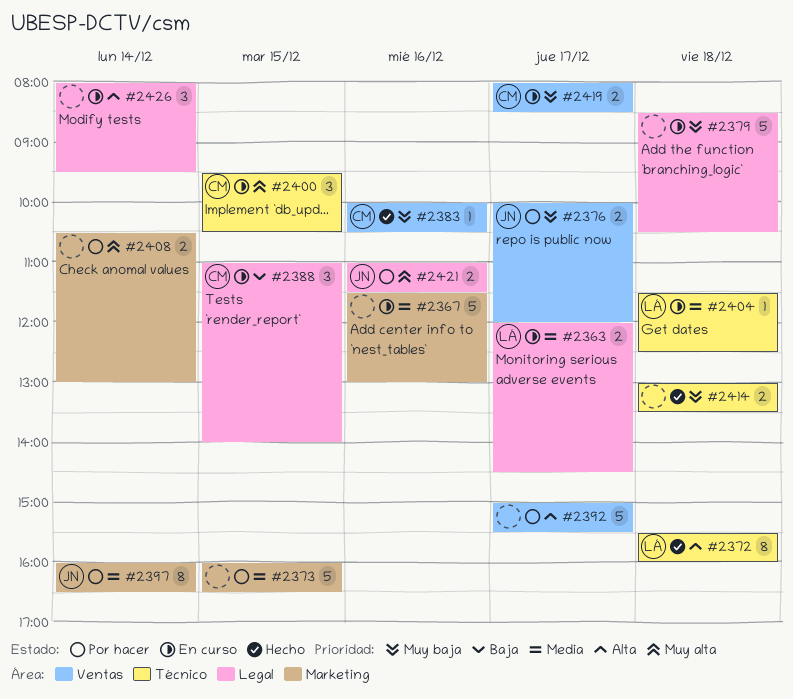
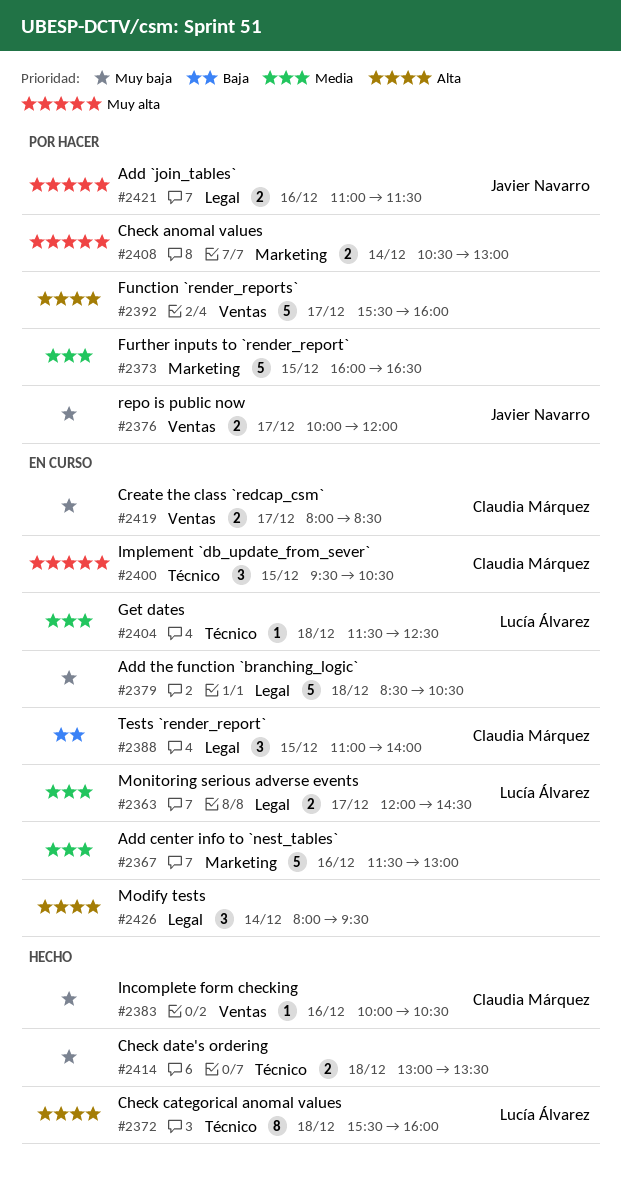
#2392, begins: 15:00 -> 15:30
#2392, ends: 15:30 -> 16:00
#2397: present -> none

